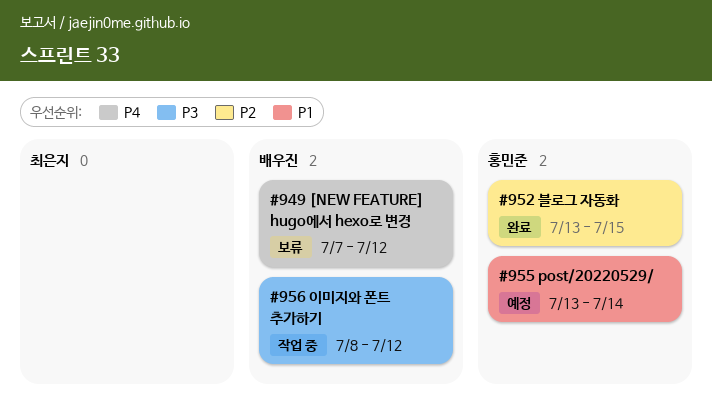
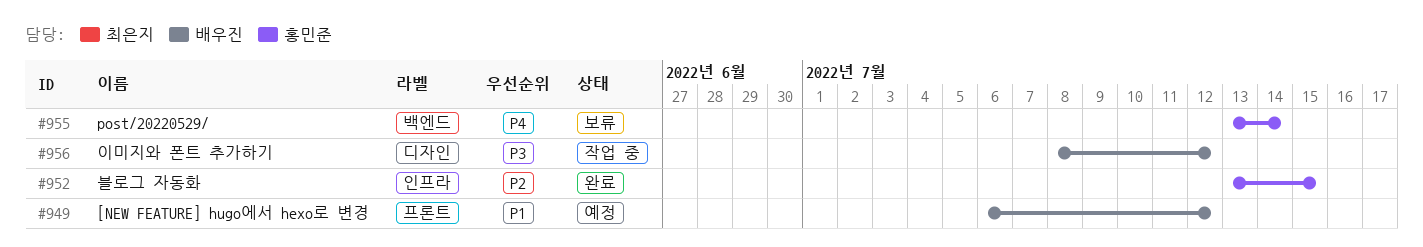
#949, status: 보류 -> 예정
#949, priority: P4 -> P1
#949, start: Jul 7 -> Jul 6
#955, status: 예정 -> 보류
#955, priority: P1 -> P4

